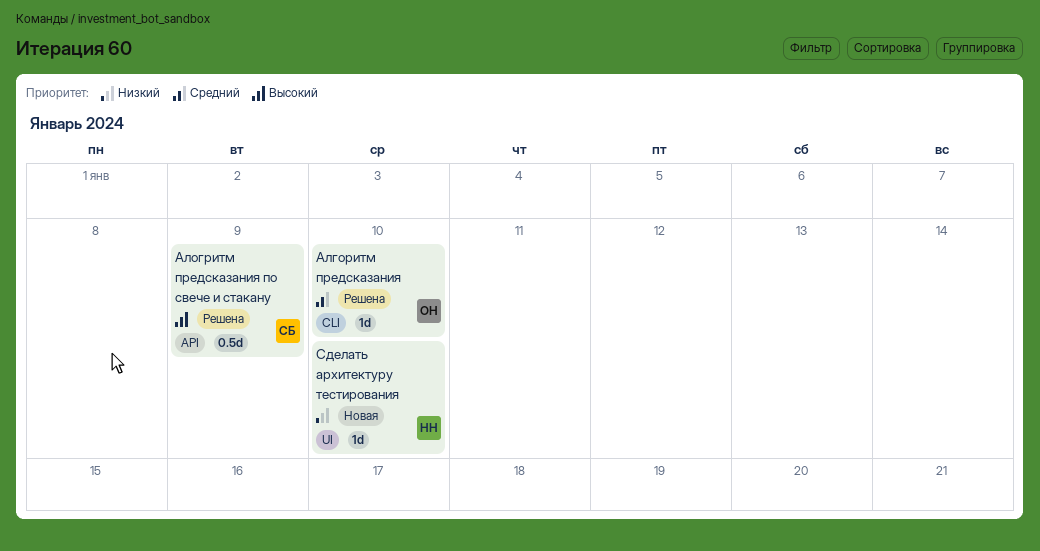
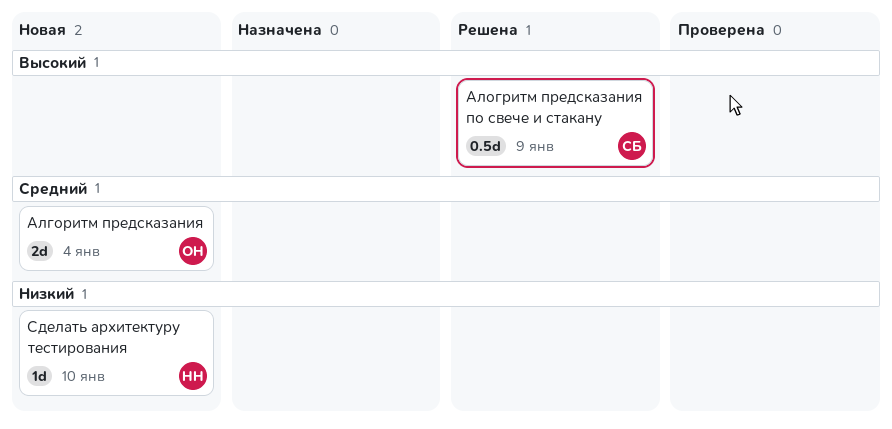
Алгоритм предсказания, status: Решена -> Новая
Алгоритм предсказания, estimate: 1d -> 2d
Алгоритм предсказания, due: Jan 10 -> Jan 4

